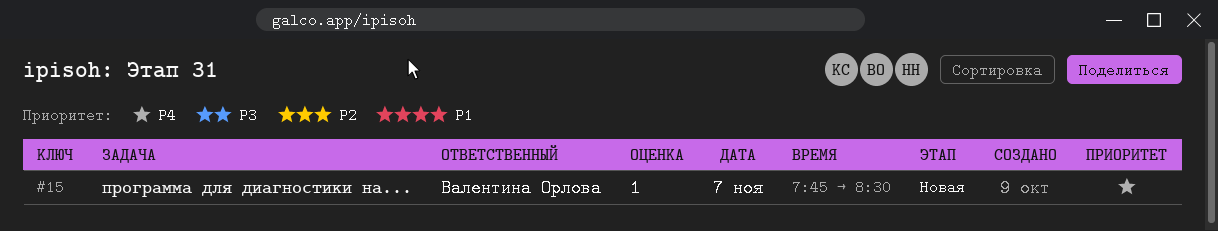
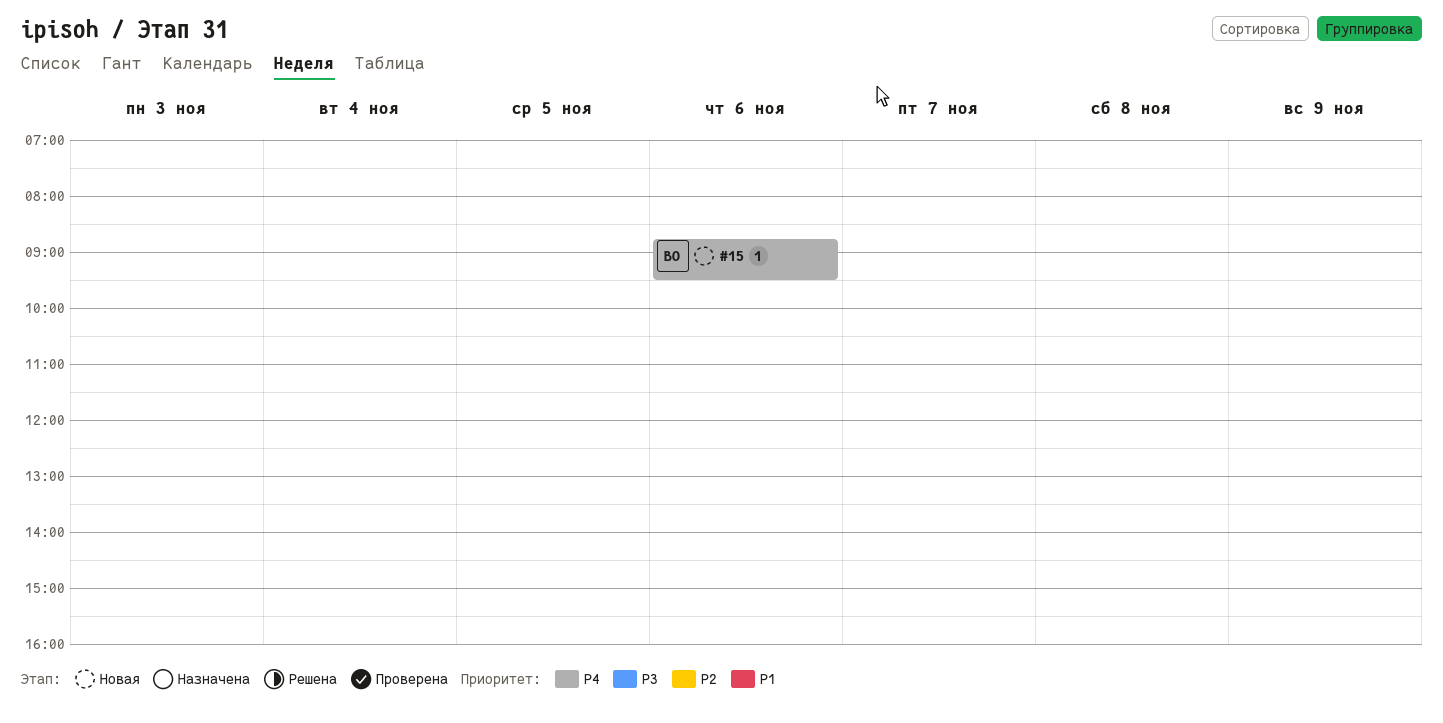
#15, day: Nov 7 -> Nov 6
#15, begins: 07:45 -> 08:45
#15, ends: 08:30 -> 09:30

